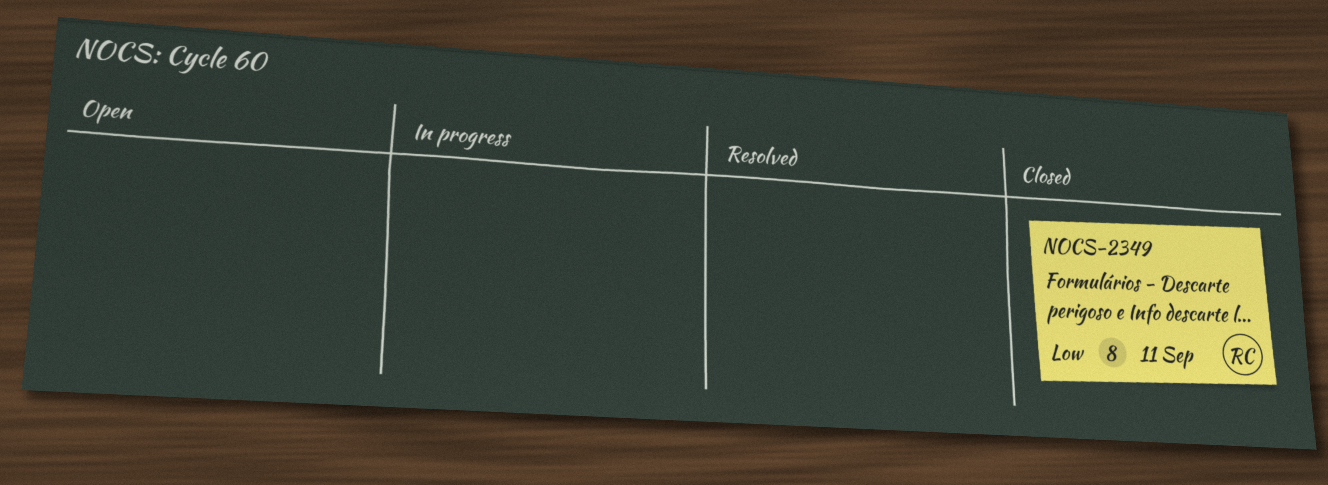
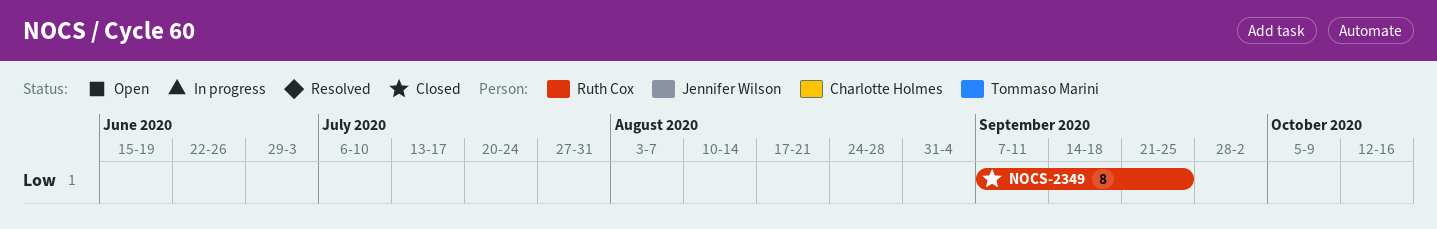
NOCS-2349, due: Sep 11 -> Sep 25

